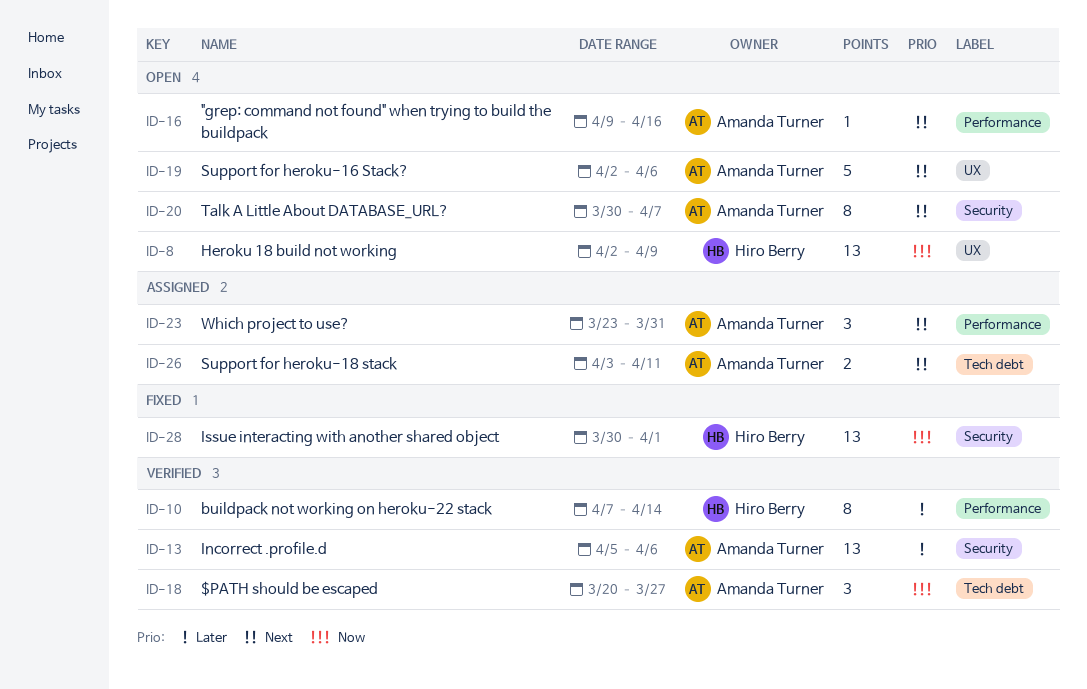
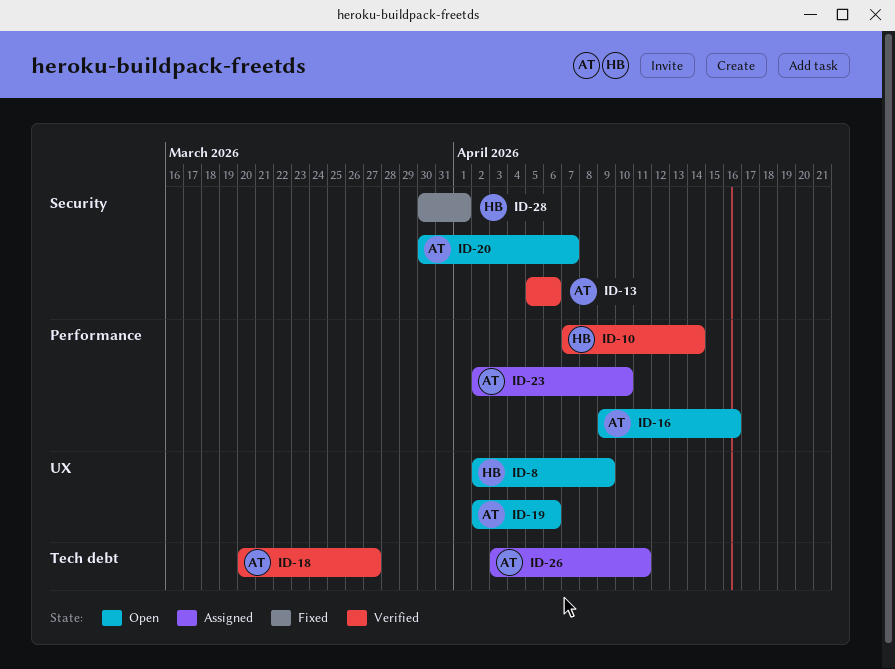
ID-23, start: Mar 23 -> Apr 2
ID-23, due: Mar 31 -> Apr 10

